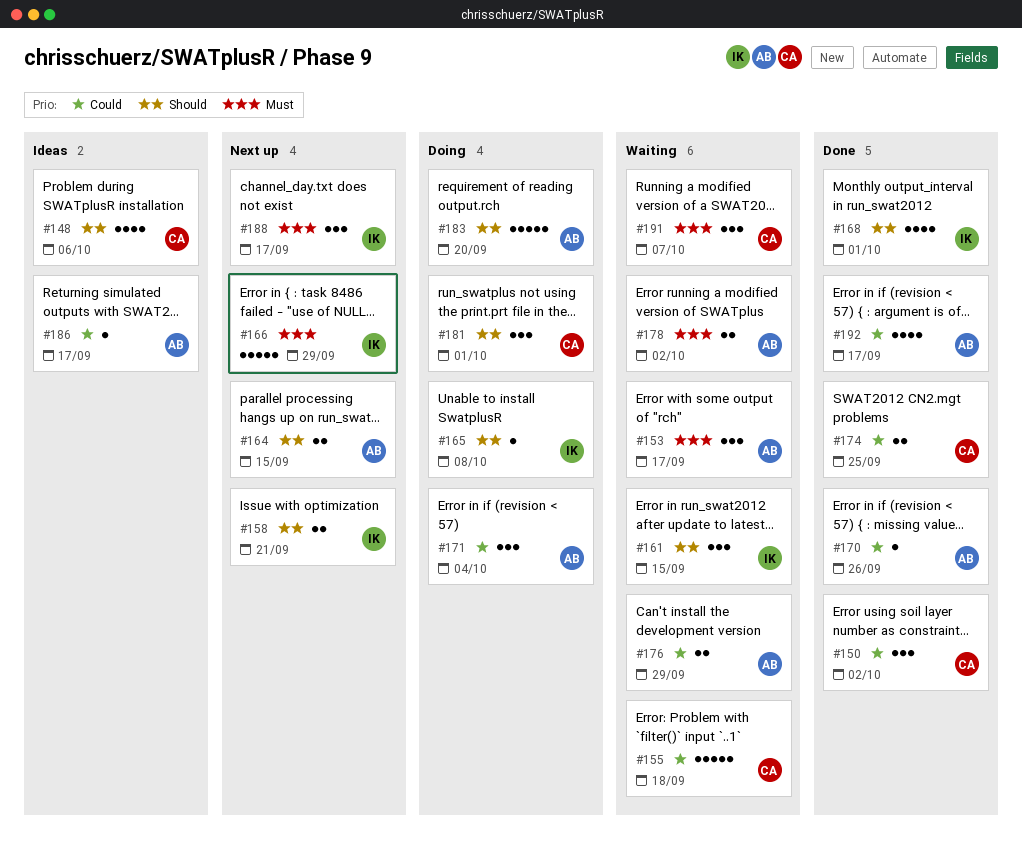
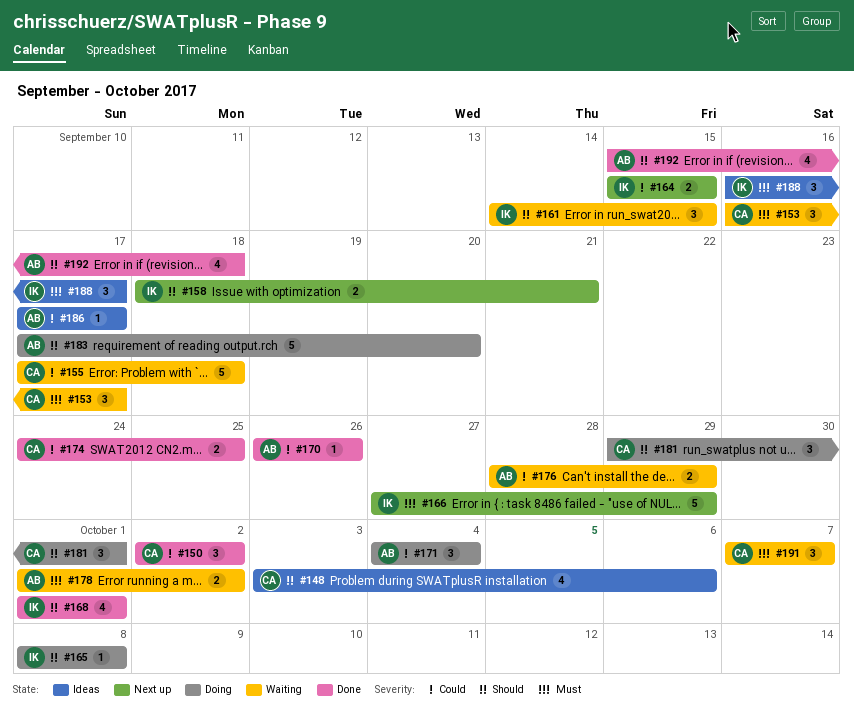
#153, owner: AB -> CA
#164, owner: AB -> IK
#164, priority: Should -> Could
#188, status: Next up -> Ideas
#192, priority: Could -> Should
#192, due: Sep 17 -> Sep 18

